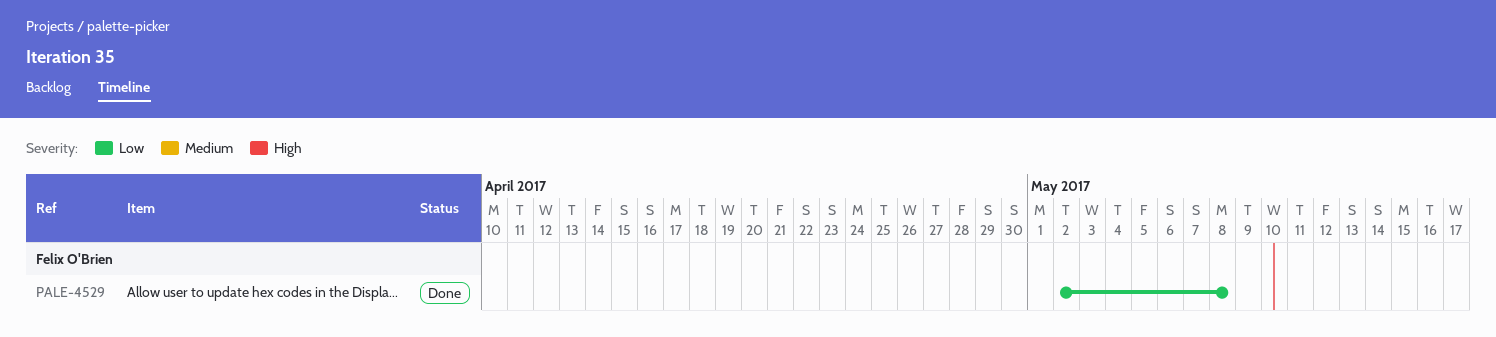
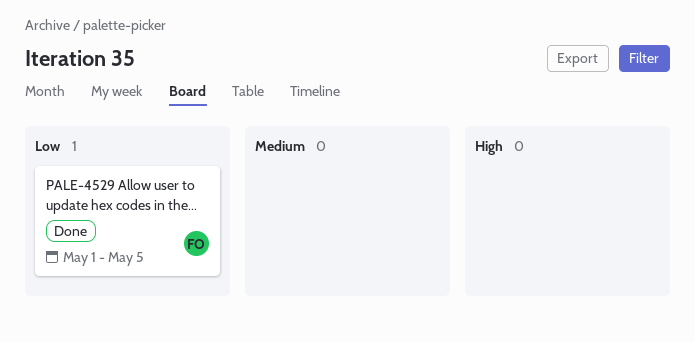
PALE-4529, start: May 2 -> May 1
PALE-4529, due: May 8 -> May 5

